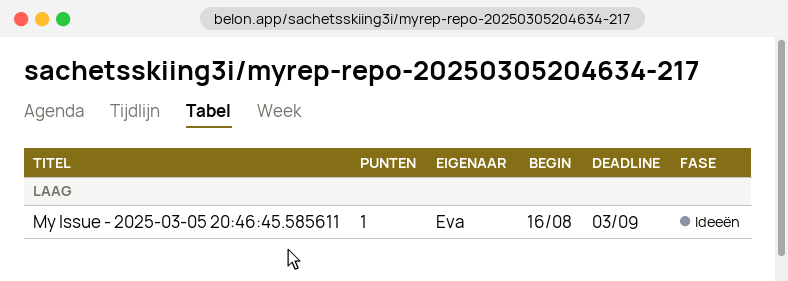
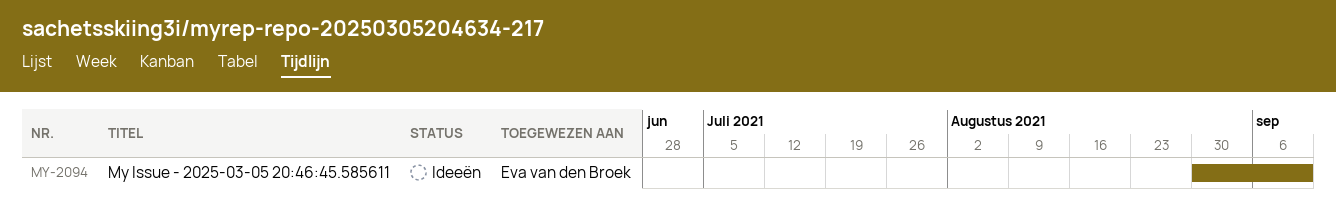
My Issue - 2025-03-05 20:46:45.585611, start: Aug 16 -> Aug 30
My Issue - 2025-03-05 20:46:45.585611, due: Sep 3 -> Sep 10

